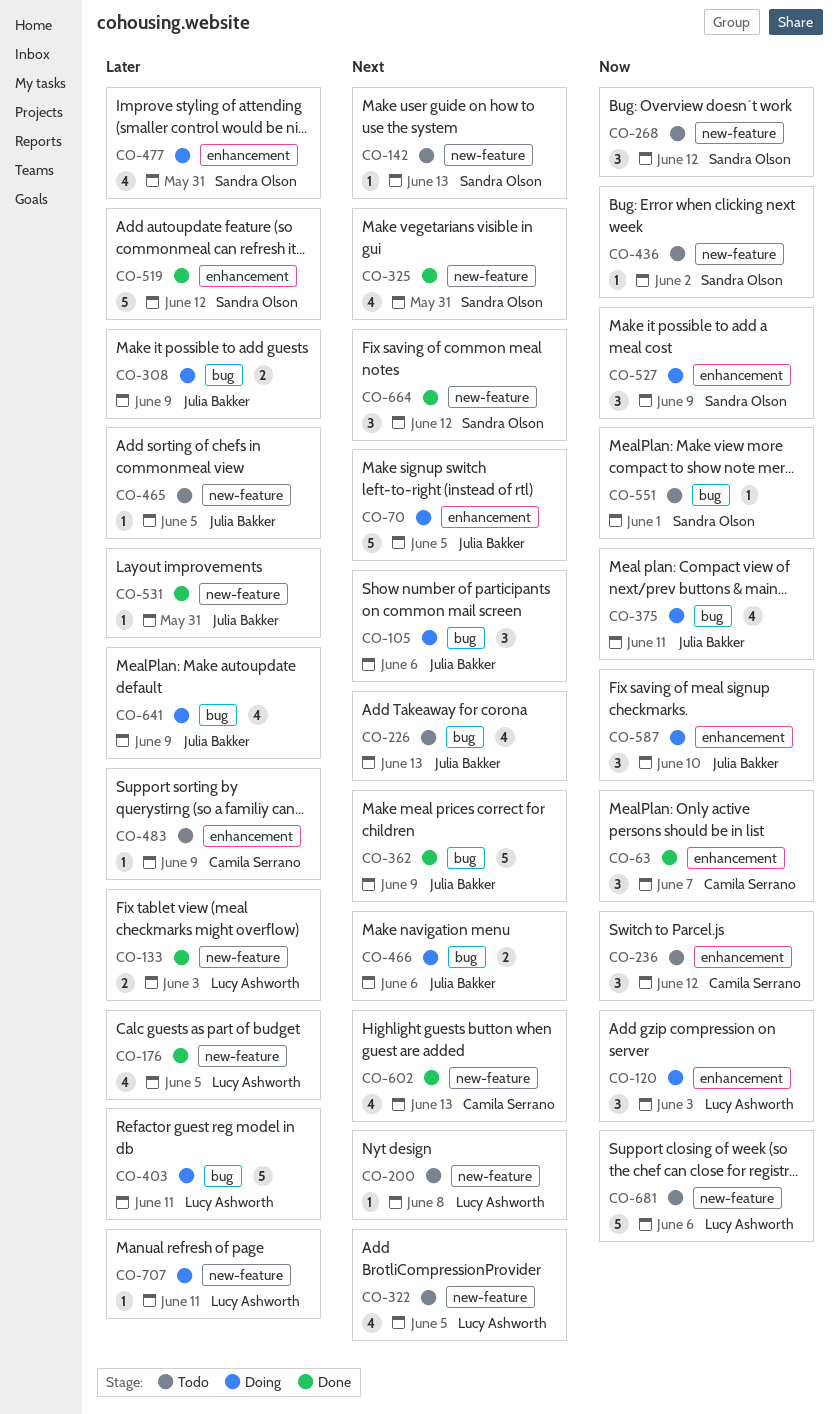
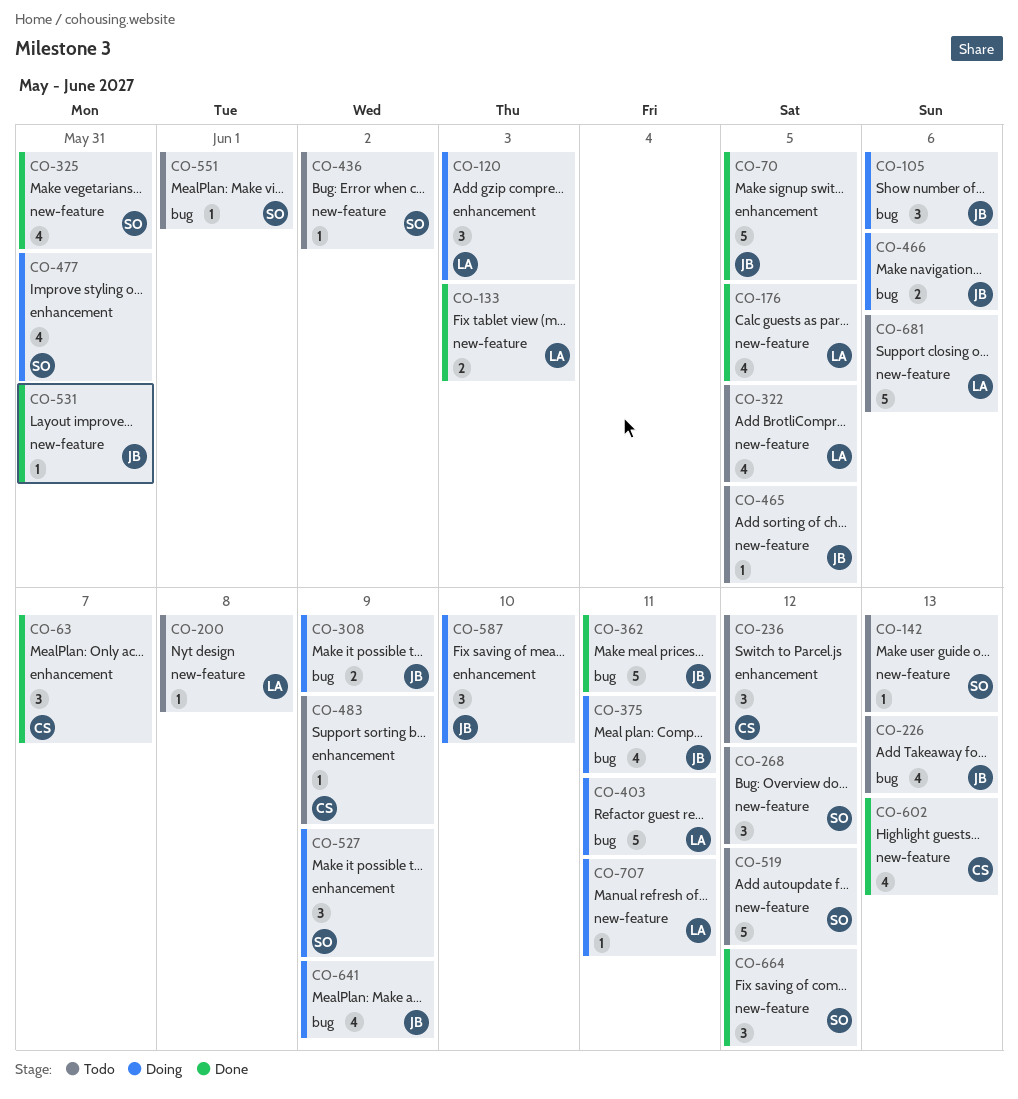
CO-70, status: Doing -> Done
CO-362, due: Jun 9 -> Jun 11
CO-519, status: Done -> Todo
CO-519, label: enhancement -> new-feature

